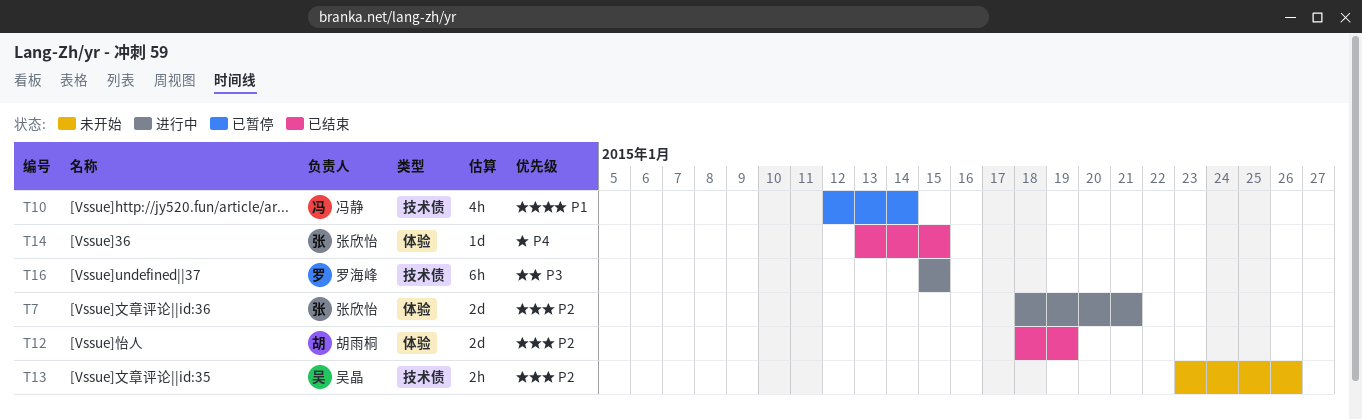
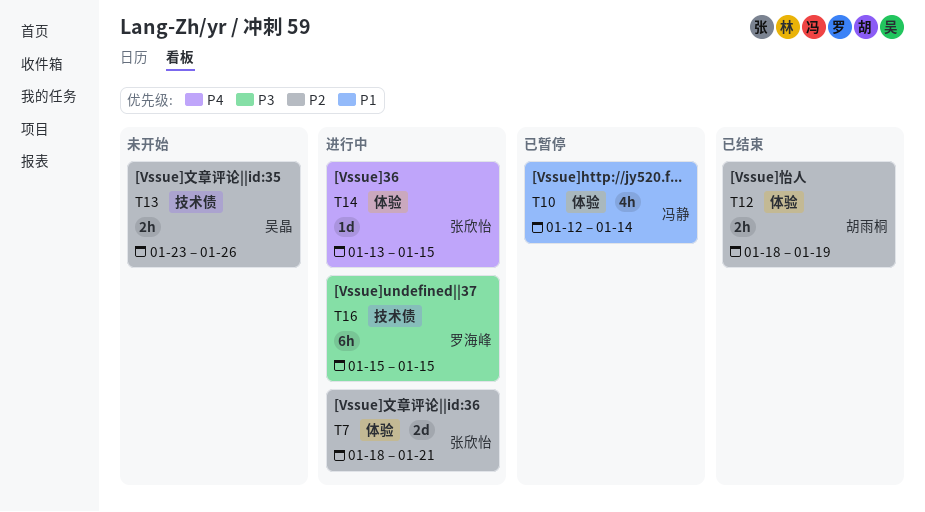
T10, label: 技术债 -> 体验
T12, estimate: 2d -> 2h
T14, status: 已结束 -> 进行中

